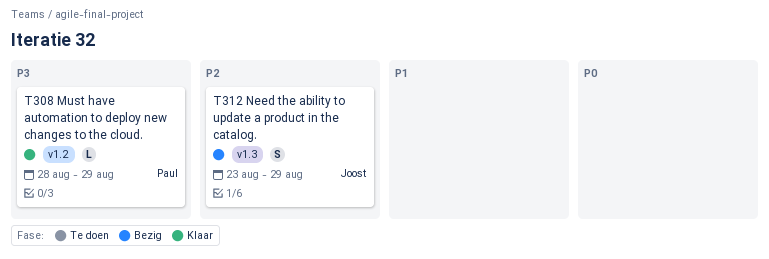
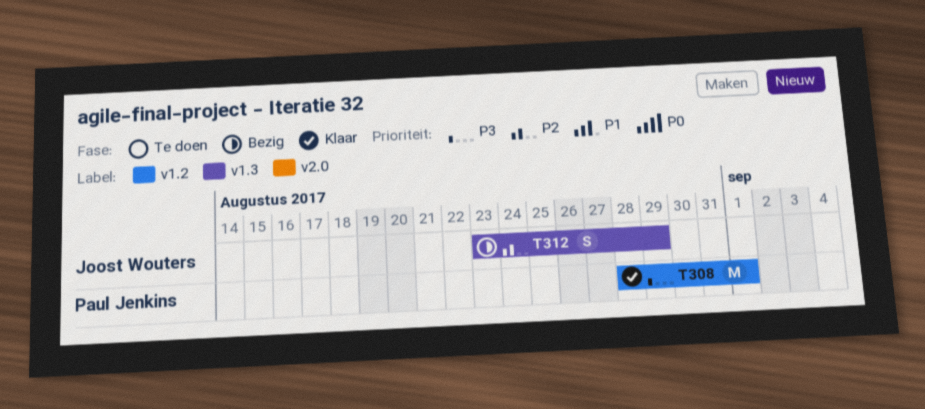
T308, estimate: L -> M
T308, due: Aug 29 -> Sep 1

